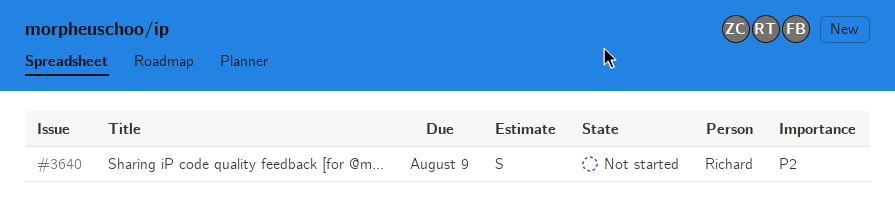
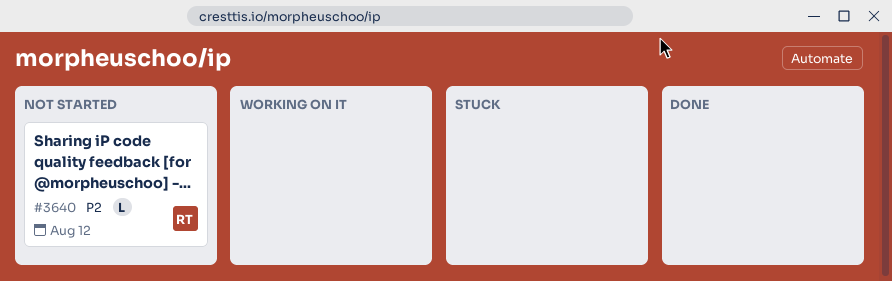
#3640, estimate: S -> L
#3640, due: Aug 9 -> Aug 12

